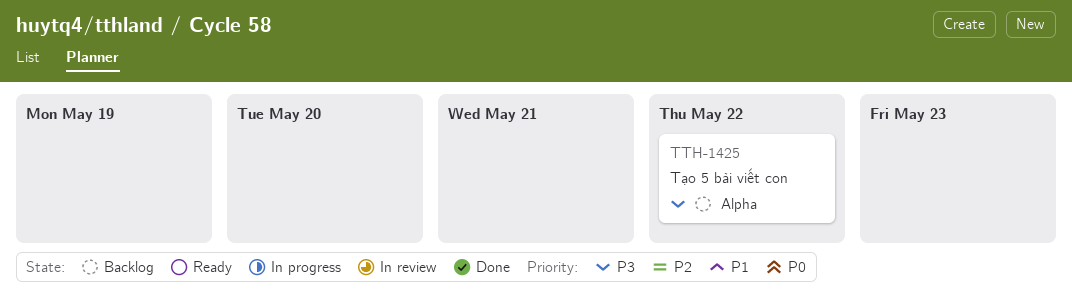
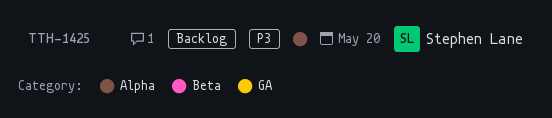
TTH-1425, due: May 22 -> May 20

